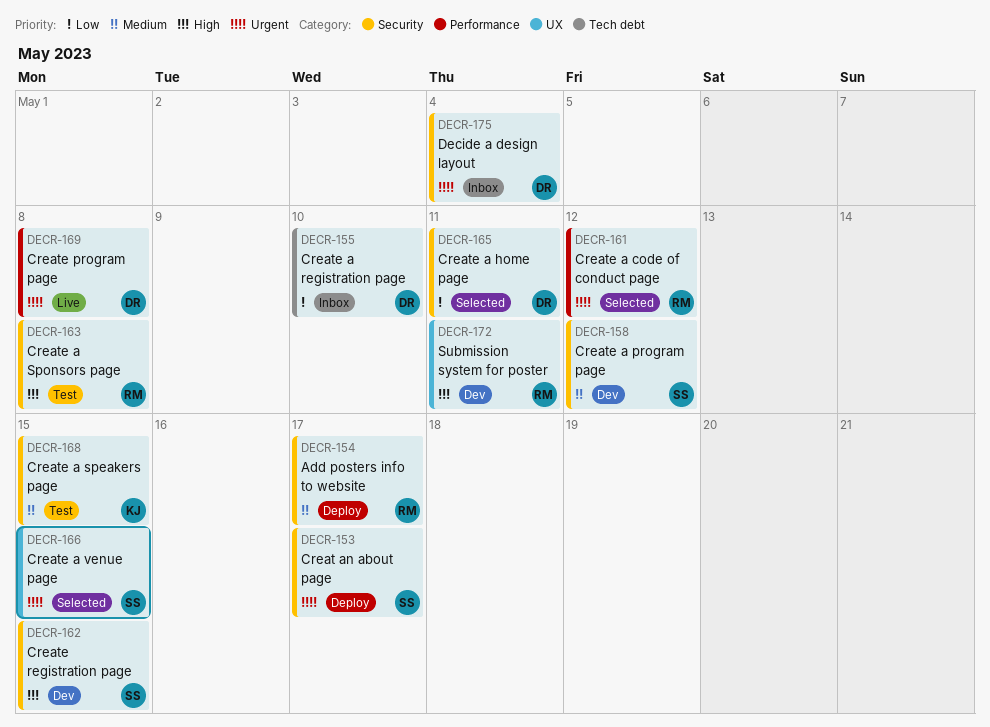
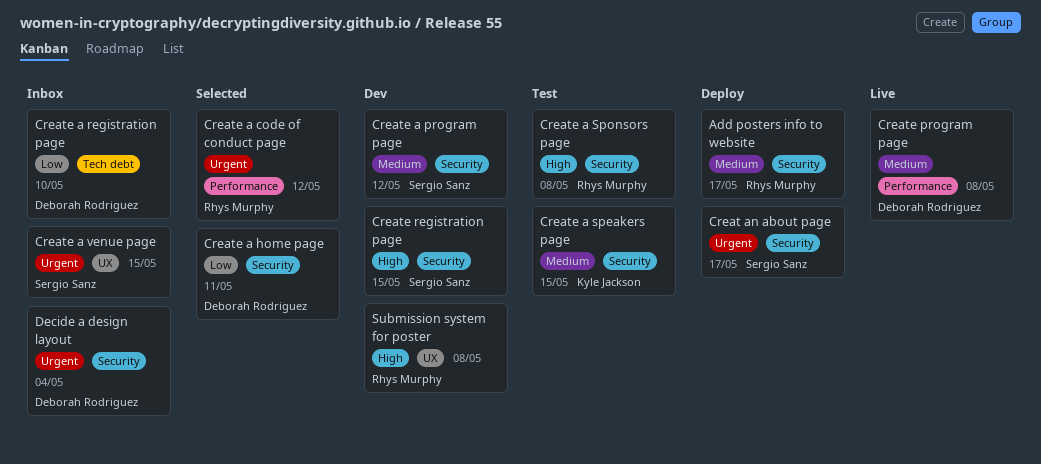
Create a venue page, status: Selected -> Inbox
Create program page, priority: Urgent -> Medium
Submission system for poster, due: May 11 -> May 8

